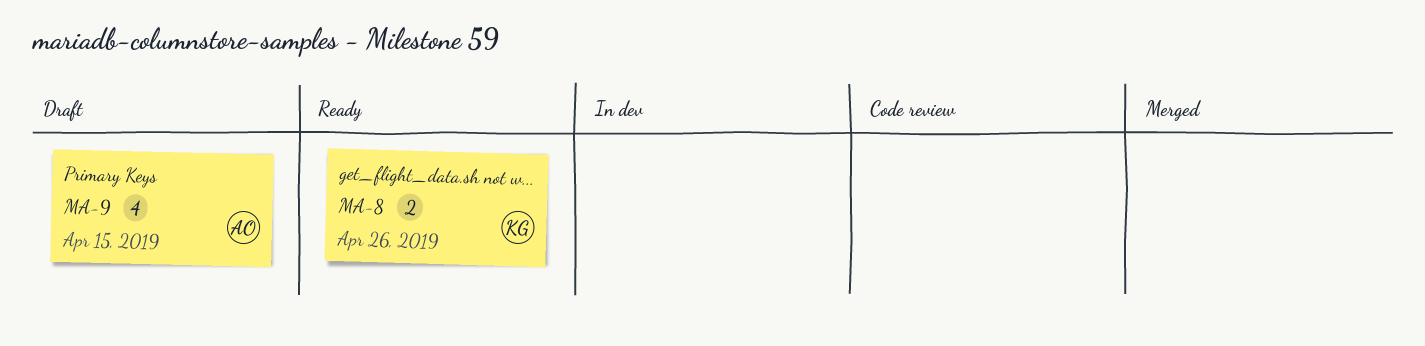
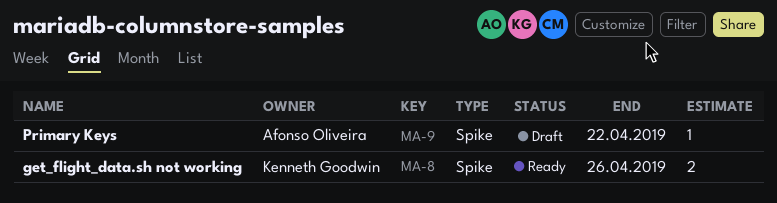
MA-9, estimate: 4 -> 1
MA-9, due: Apr 15 -> Apr 22

